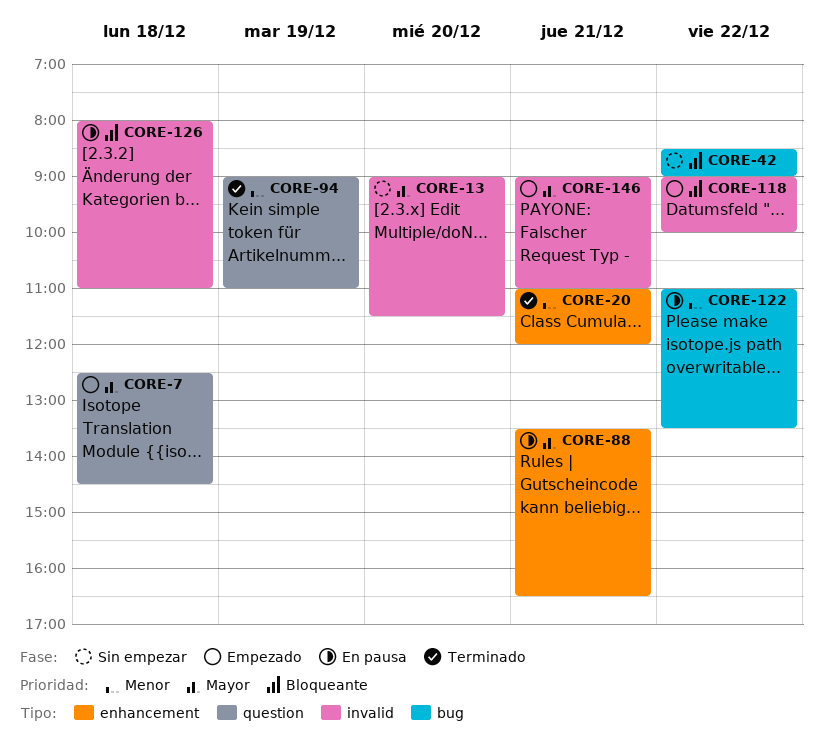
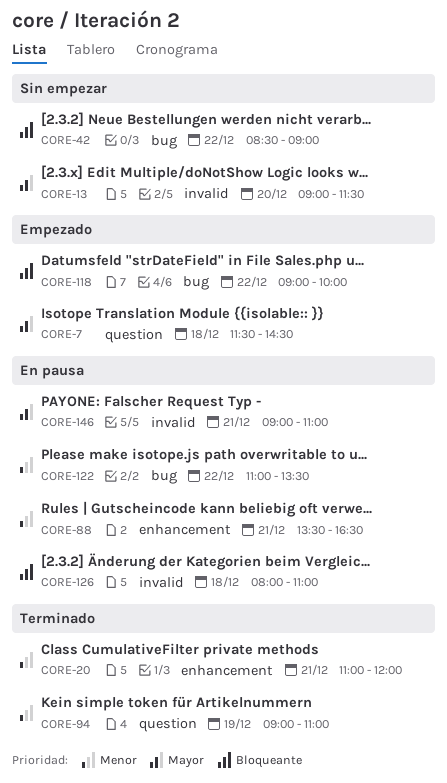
CORE-7, begins: 12:30 -> 11:30
CORE-88, priority: Mayor -> Menor
CORE-118, label: invalid -> bug
CORE-146, status: Empezado -> En pausa

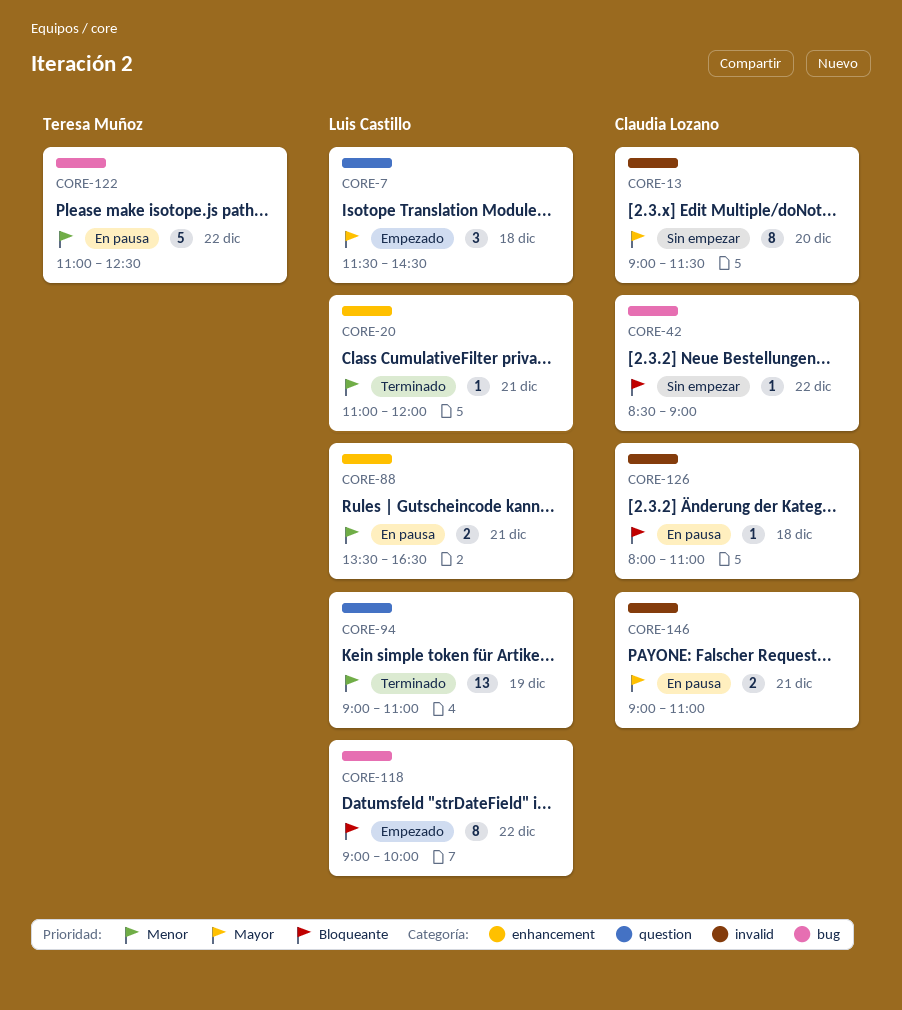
CORE-122, ends: 13:30 -> 12:30

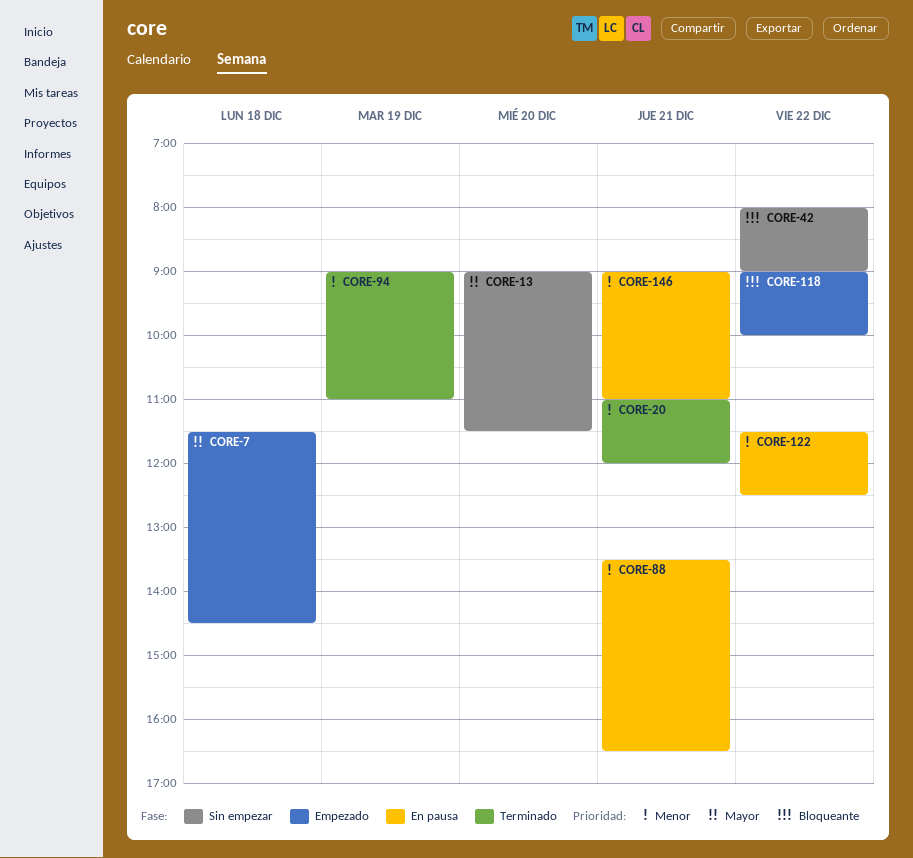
CORE-42, begins: 08:30 -> 08:00
CORE-122, begins: 11:00 -> 11:30
CORE-126: present -> none
CORE-146, priority: Mayor -> Menor

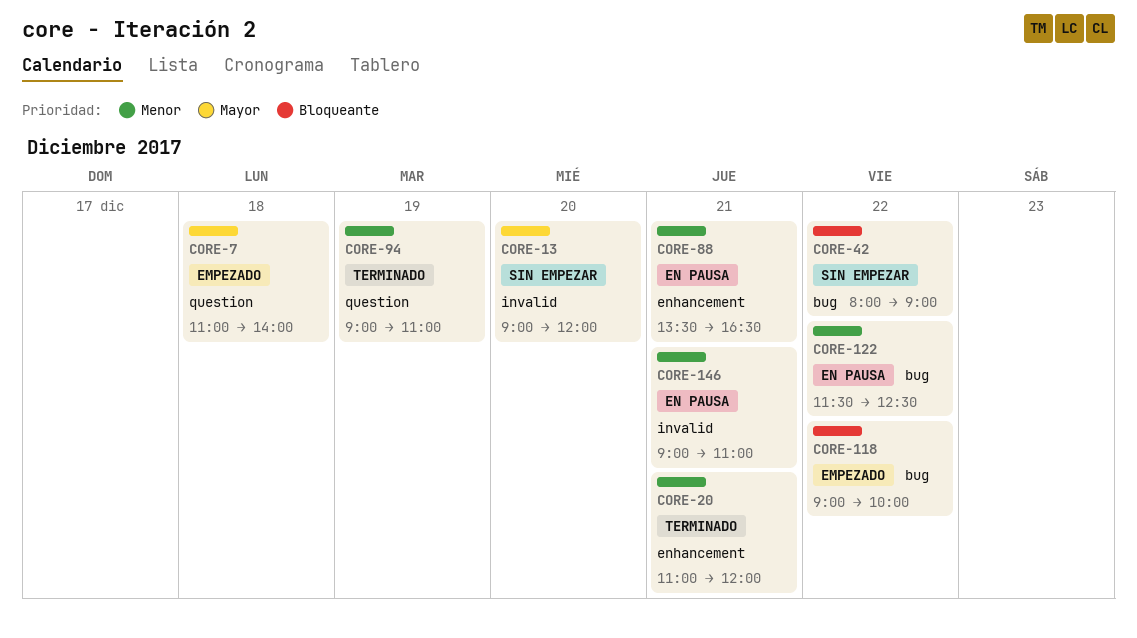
CORE-7, begins: 11:30 -> 11:00
CORE-7, ends: 14:30 -> 14:00
CORE-13, ends: 11:30 -> 12:00

